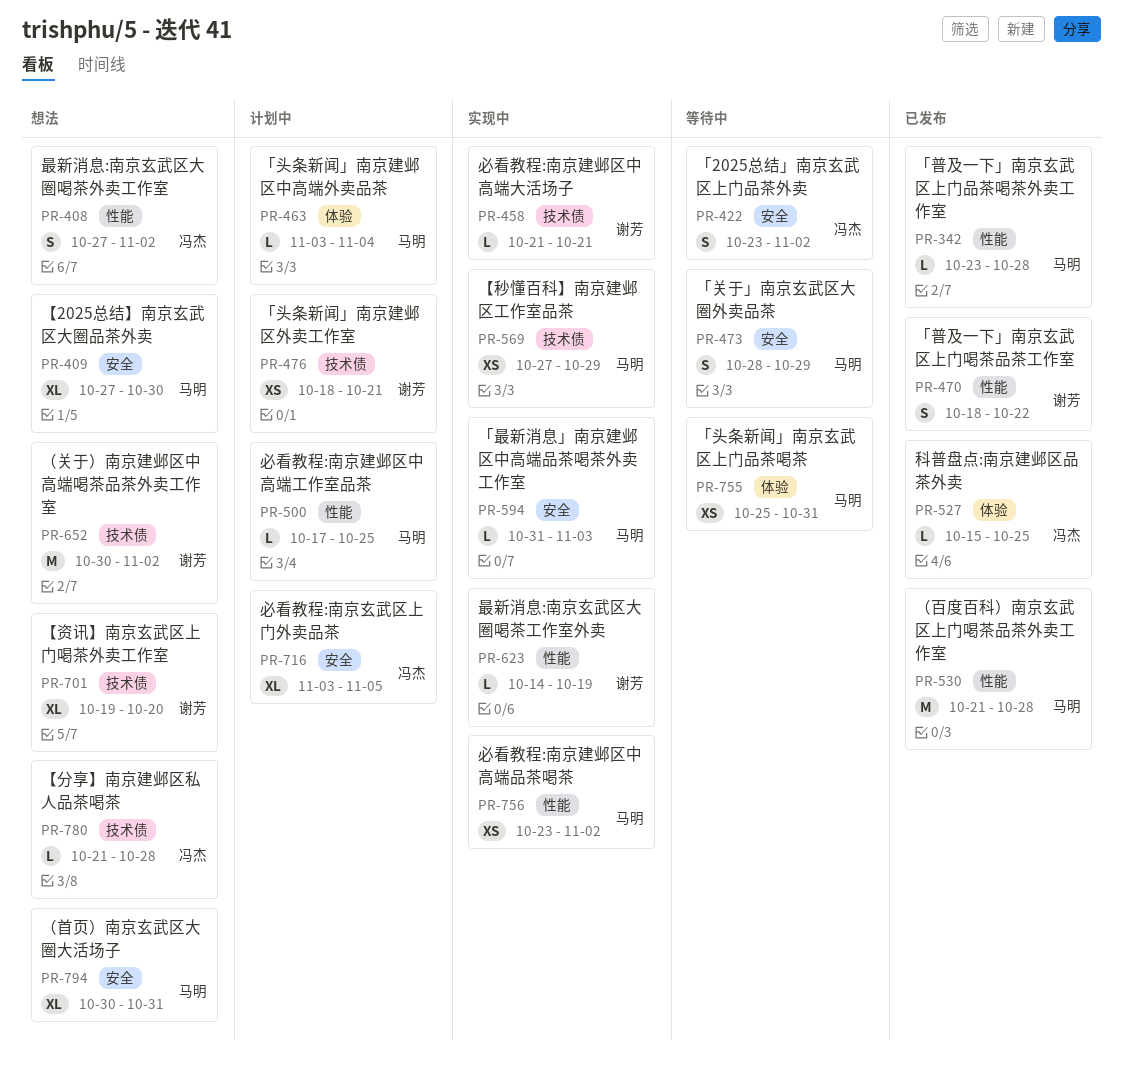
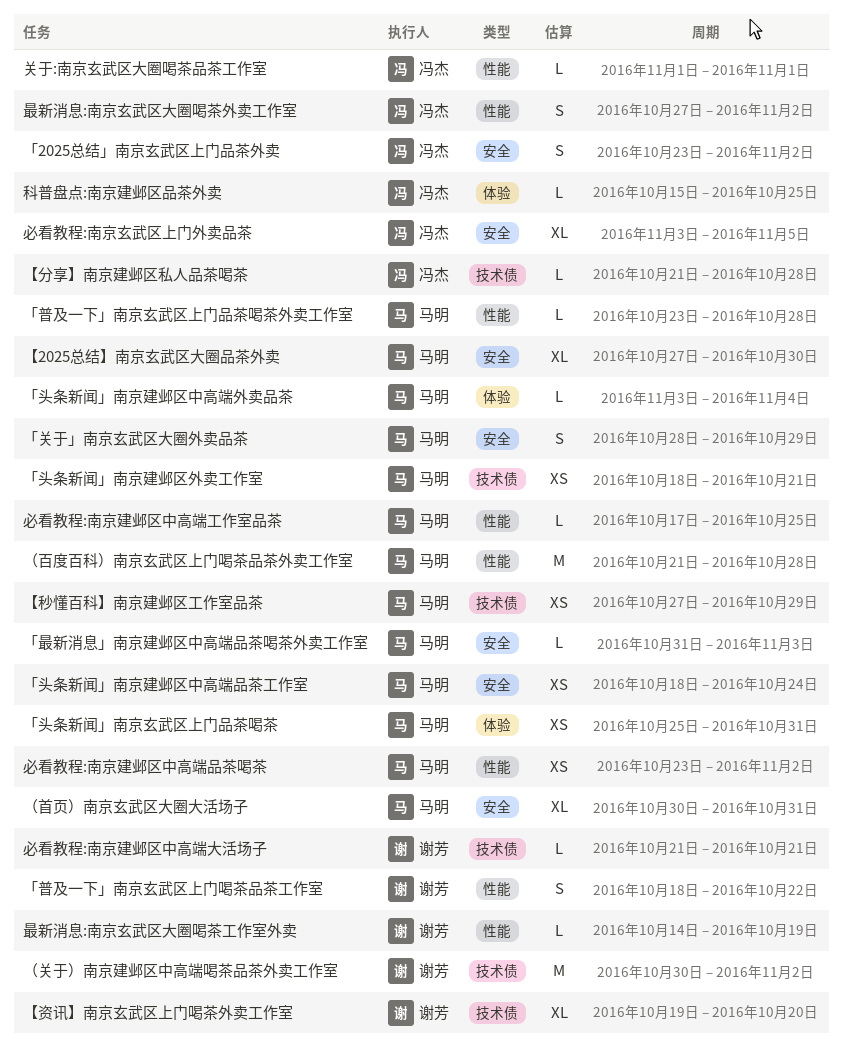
「头条新闻」南京建邺区中高端品茶工作室: none -> present
「头条新闻」南京建邺区外卖工作室, owner: 谢芳 -> 马明
关于:南京玄武区大圈喝茶品茶工作室: none -> present

